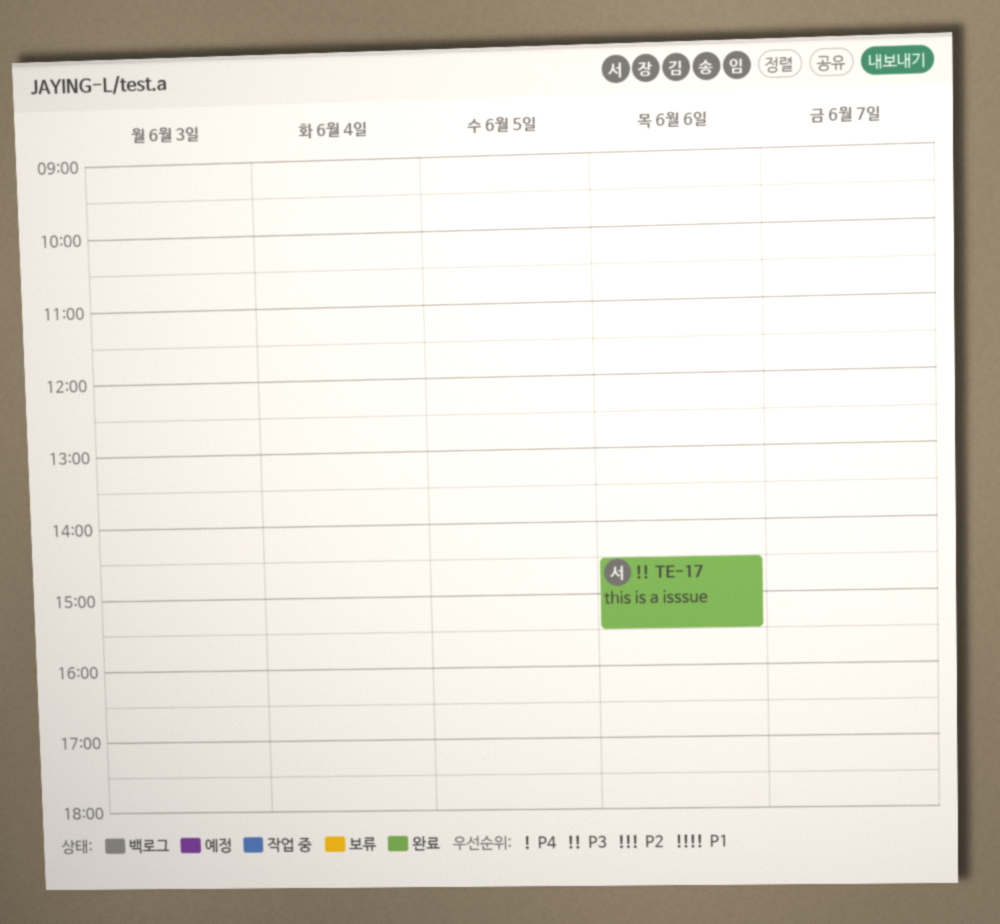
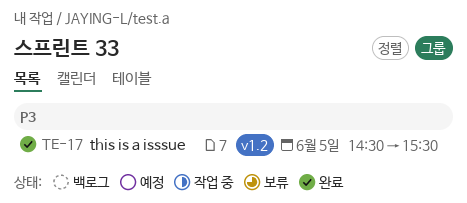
TE-17, day: Jun 6 -> Jun 5

